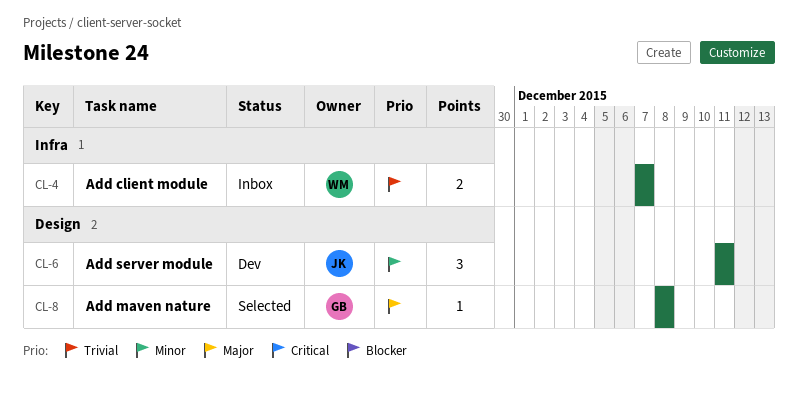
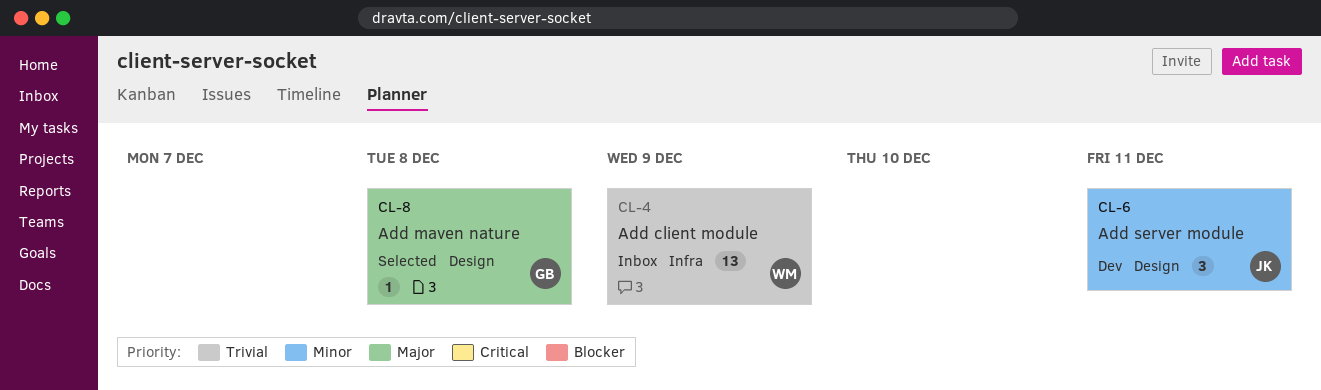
CL-4, estimate: 2 -> 13
CL-4, due: Dec 7 -> Dec 9

